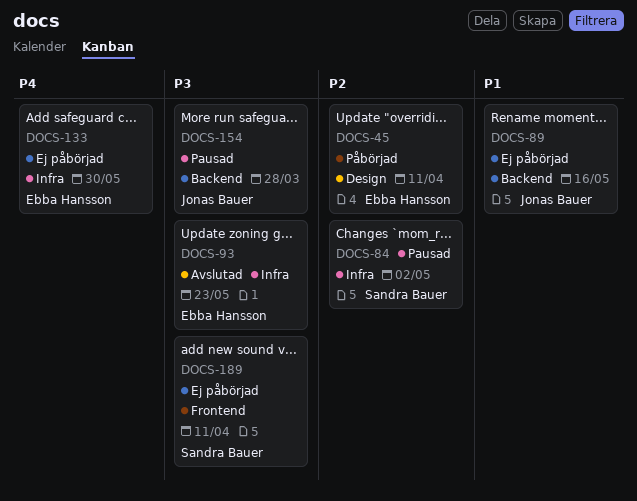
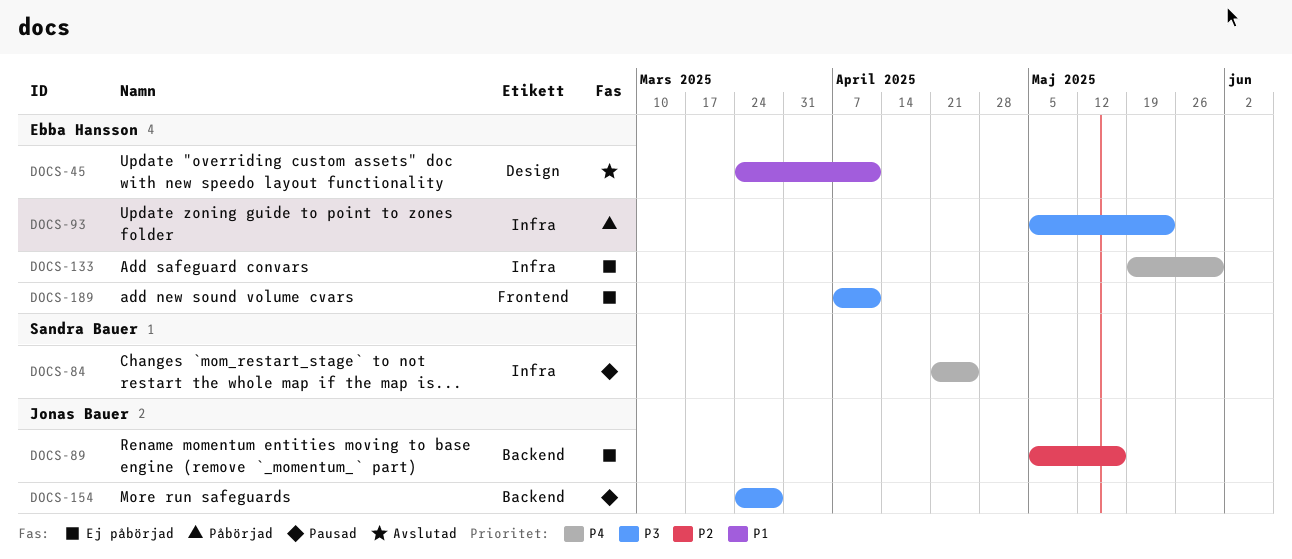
DOCS-45, status: Påbörjad -> Avslutad
DOCS-45, priority: P2 -> P1
DOCS-84, priority: P2 -> P4
DOCS-84, due: May 2 -> Apr 25
DOCS-89, priority: P1 -> P2
DOCS-93, status: Avslutad -> Påbörjad
DOCS-189, owner: Sandra Bauer -> Ebba Hansson

